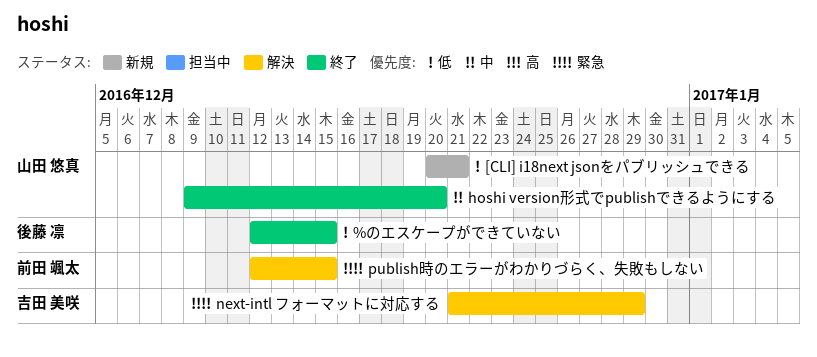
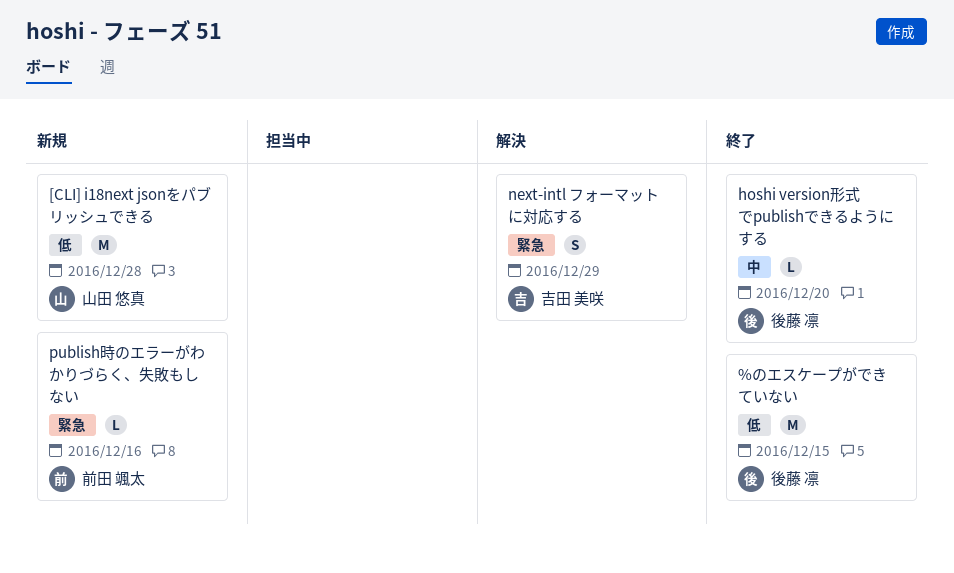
[CLI] i18next jsonをパブリッシュできる, due: Dec 21 -> Dec 28
hoshi version形式でpublishできるようにする, owner: 山田 悠真 -> 後藤 凛
publish時のエラーがわかりづらく、失敗もしない, status: 解決 -> 新規
publish時のエラーがわかりづらく、失敗もしない, due: Dec 15 -> Dec 16

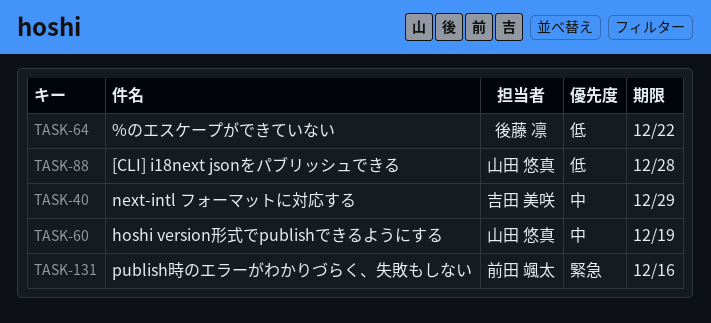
%のエスケープができていない, due: Dec 15 -> Dec 22
hoshi version形式でpublishできるようにする, owner: 後藤 凛 -> 山田 悠真
hoshi version形式でpublishできるようにする, due: Dec 20 -> Dec 19
next-intl フォーマットに対応する, priority: 緊急 -> 中

